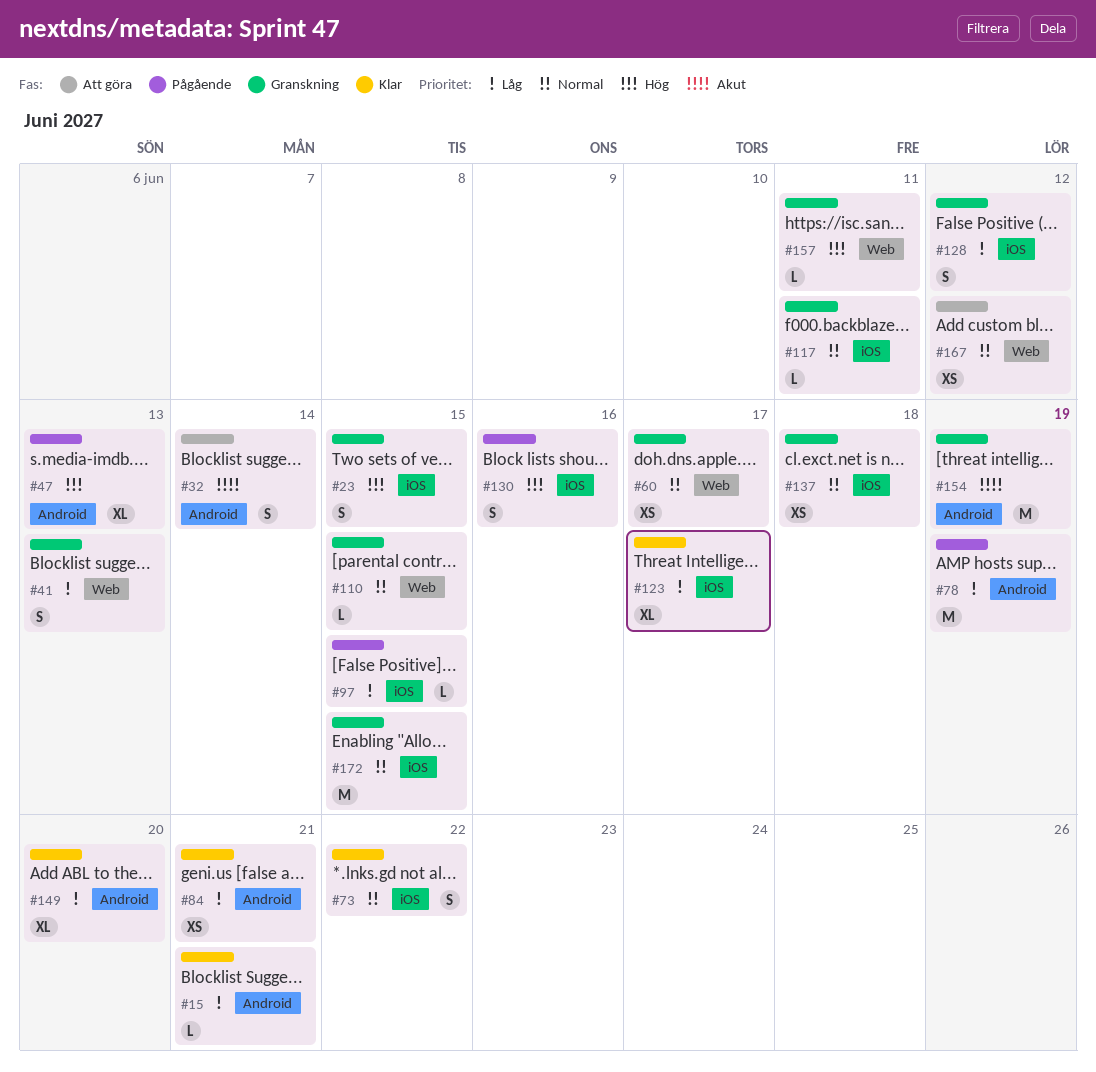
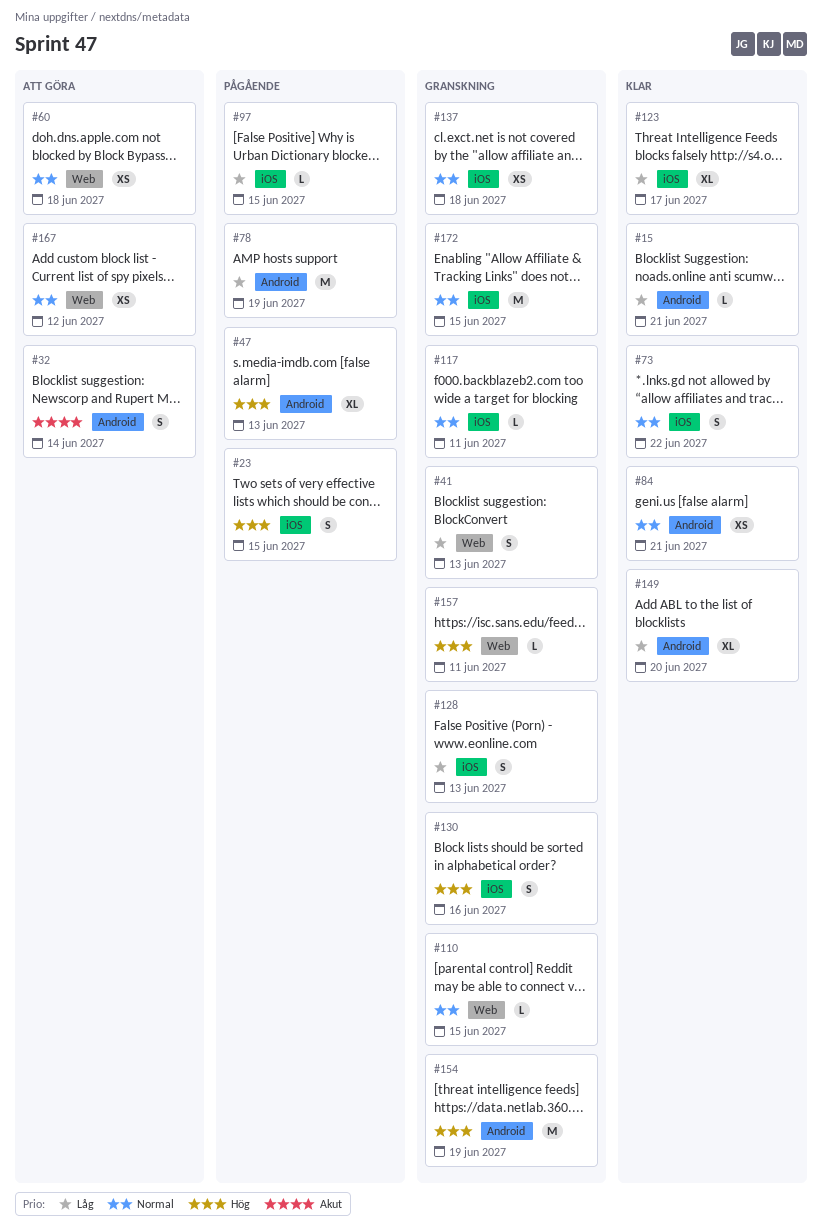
#23, status: Granskning -> Pågående
#60, status: Granskning -> Att göra
#60, due: Jun 17 -> Jun 18
#84, priority: Låg -> Normal
#128, due: Jun 12 -> Jun 13
#130, status: Pågående -> Granskning
#154, priority: Akut -> Hög

